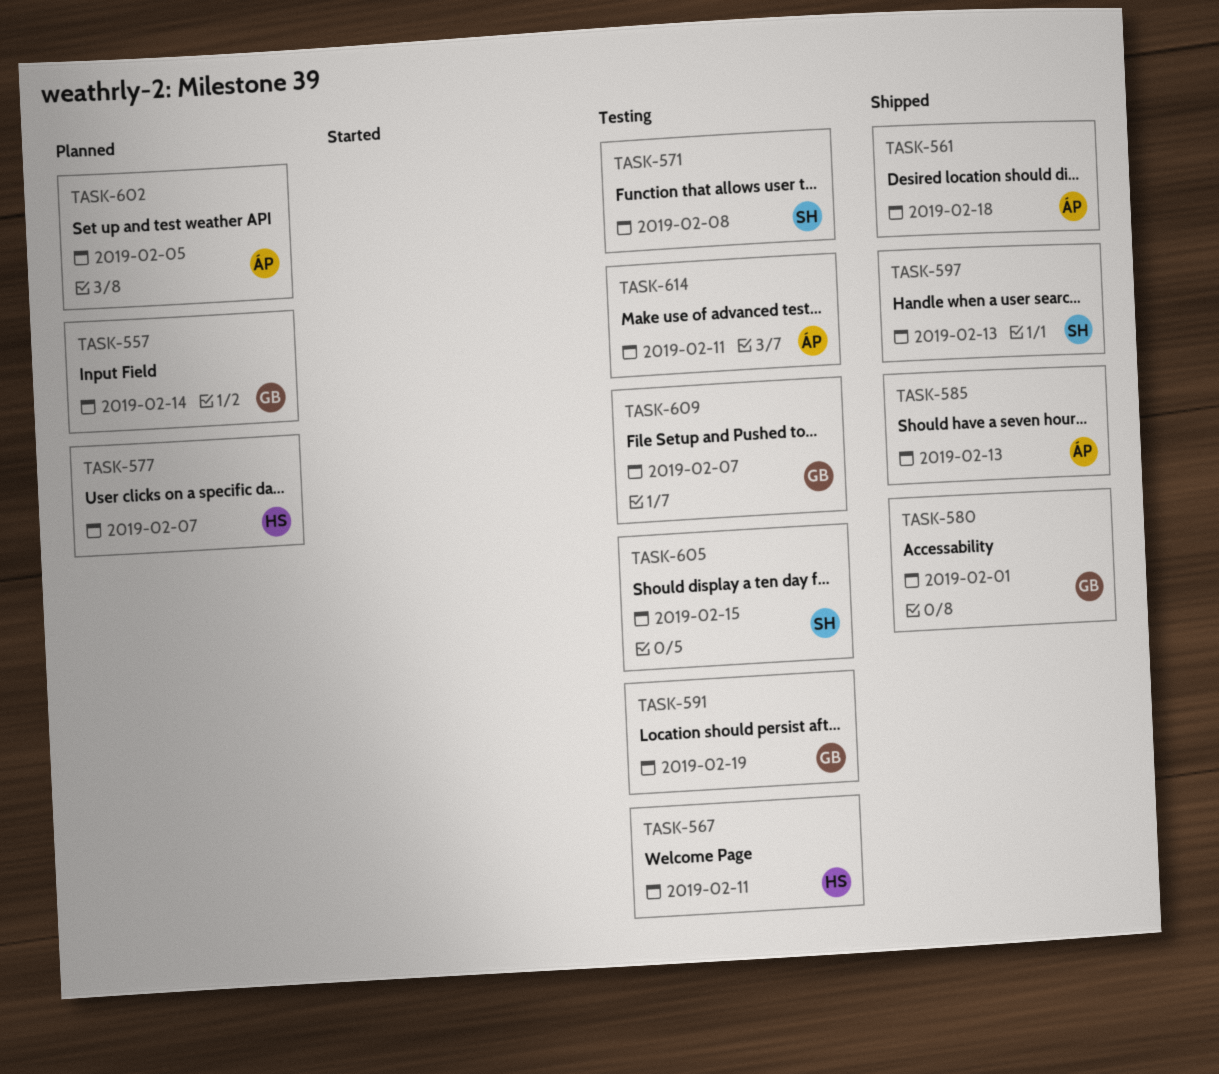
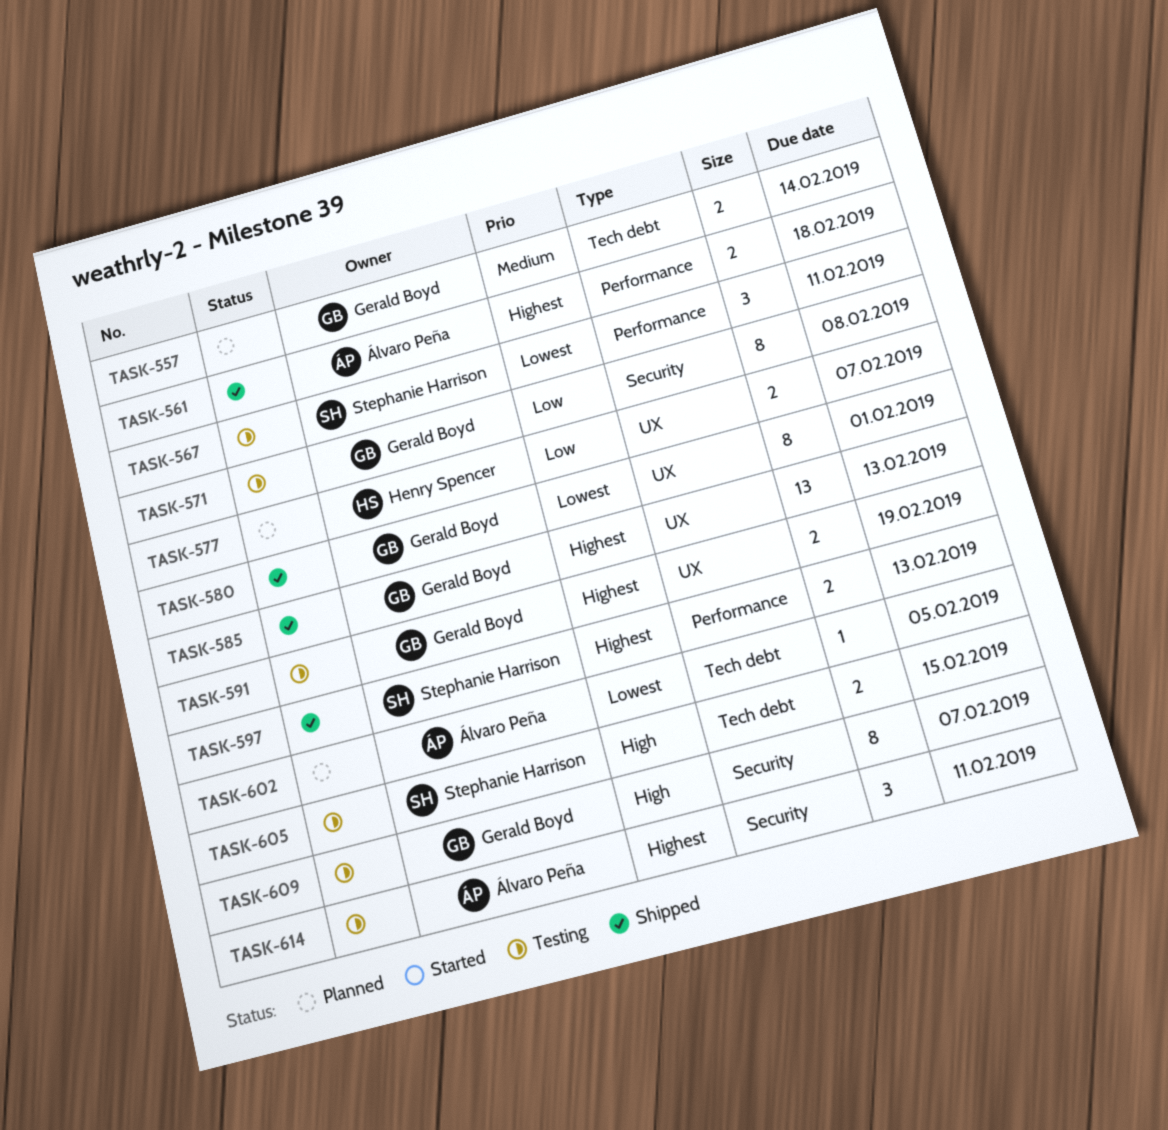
TASK-567, owner: Henry Spencer -> Stephanie Harrison
TASK-571, owner: Stephanie Harrison -> Gerald Boyd
TASK-585, owner: Álvaro Peña -> Gerald Boyd

